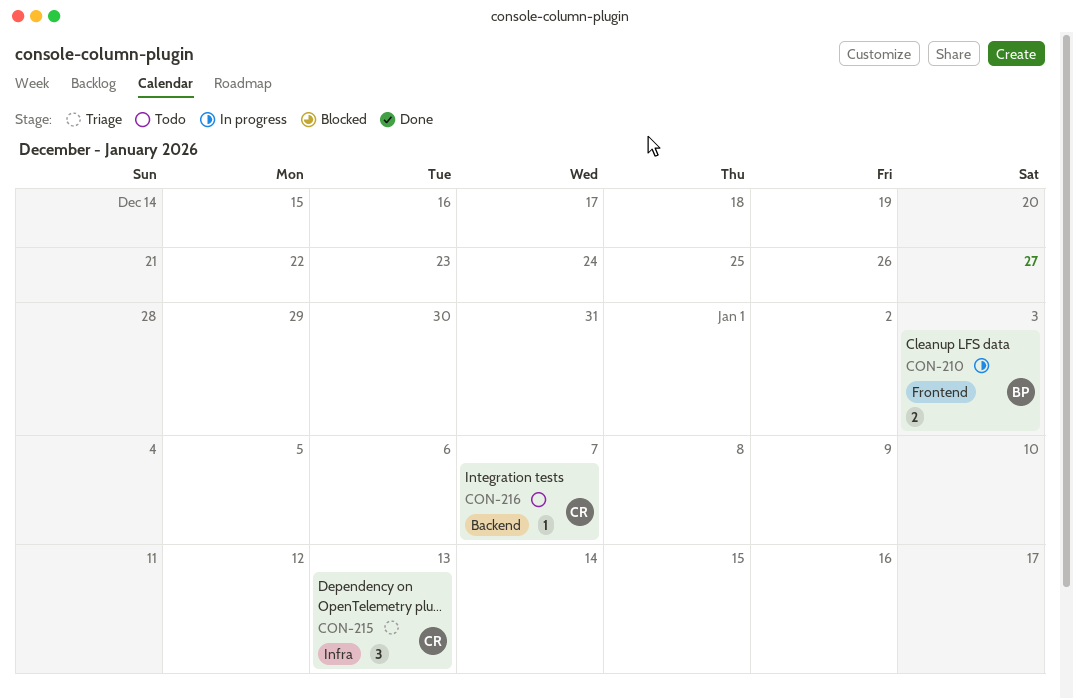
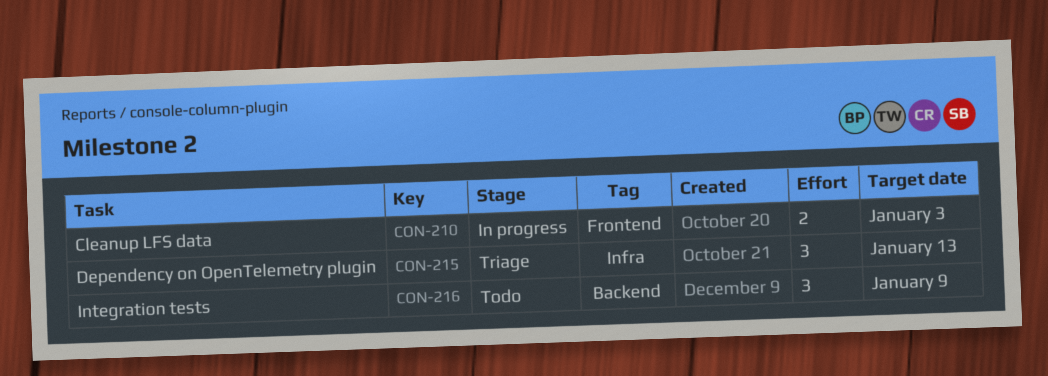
CON-216, estimate: 1 -> 3
CON-216, due: Jan 7 -> Jan 9

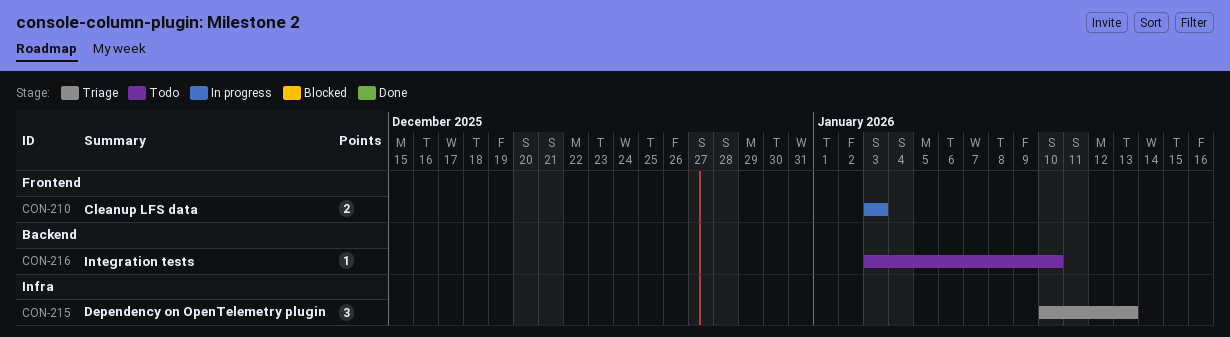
CON-216, estimate: 3 -> 1
CON-216, due: Jan 9 -> Jan 10

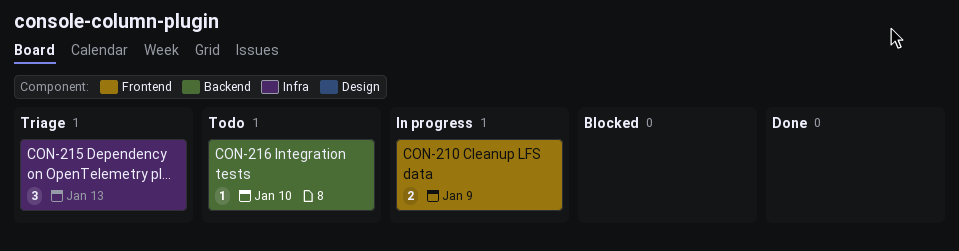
CON-210, due: Jan 3 -> Jan 9

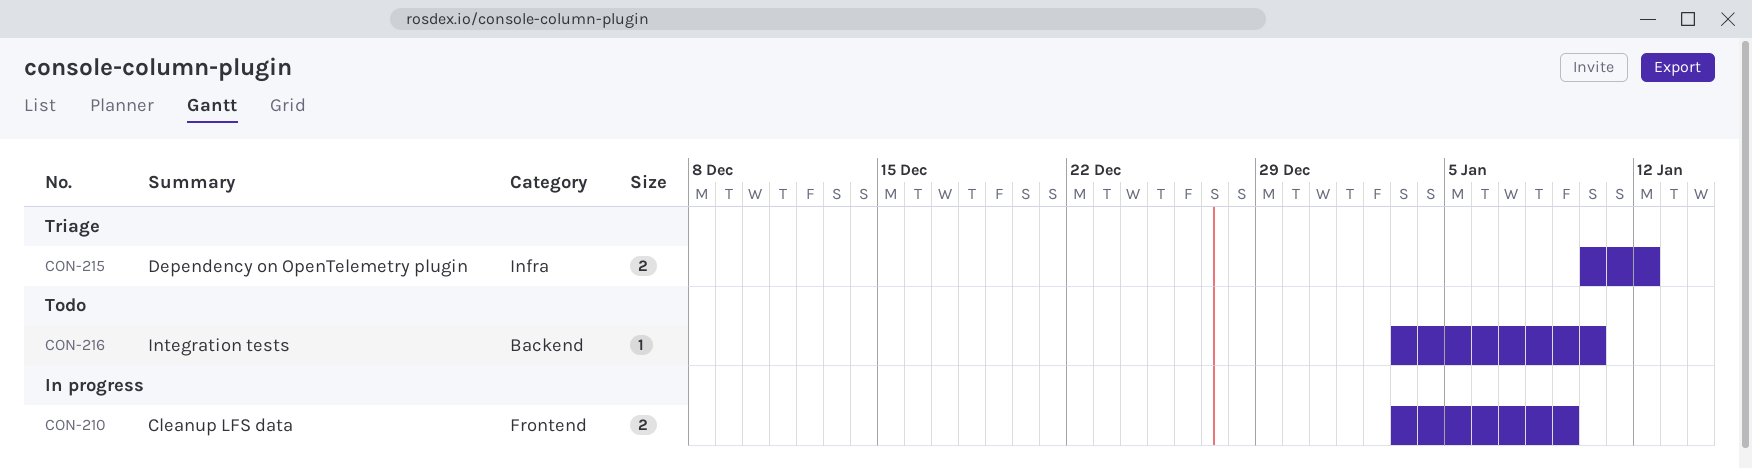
CON-215, estimate: 3 -> 2
CON-215, due: Jan 13 -> Jan 12

